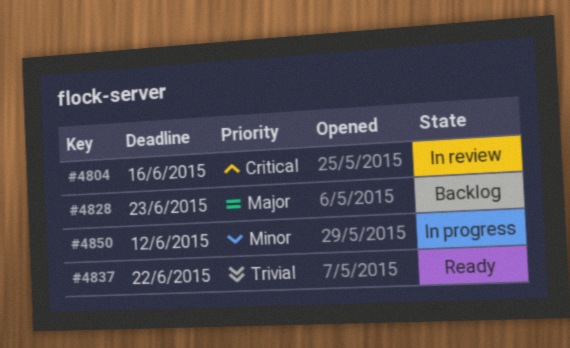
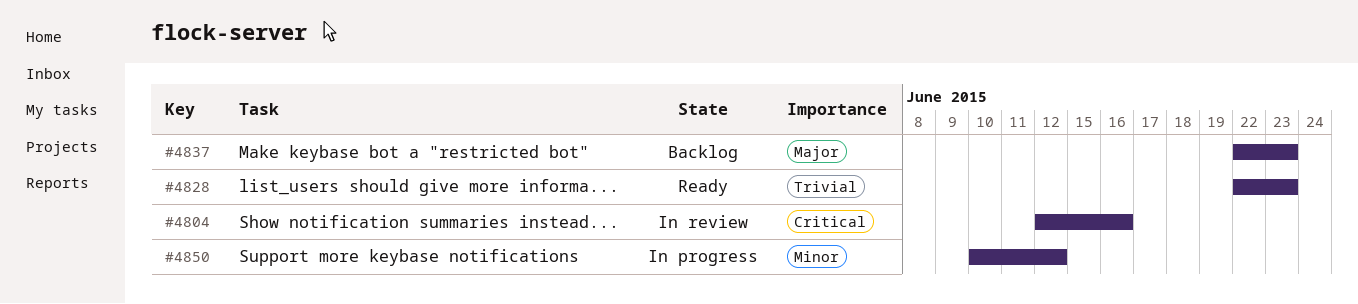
#4828, status: Backlog -> Ready
#4828, priority: Major -> Trivial
#4837, status: Ready -> Backlog
#4837, priority: Trivial -> Major
#4837, due: Jun 22 -> Jun 23

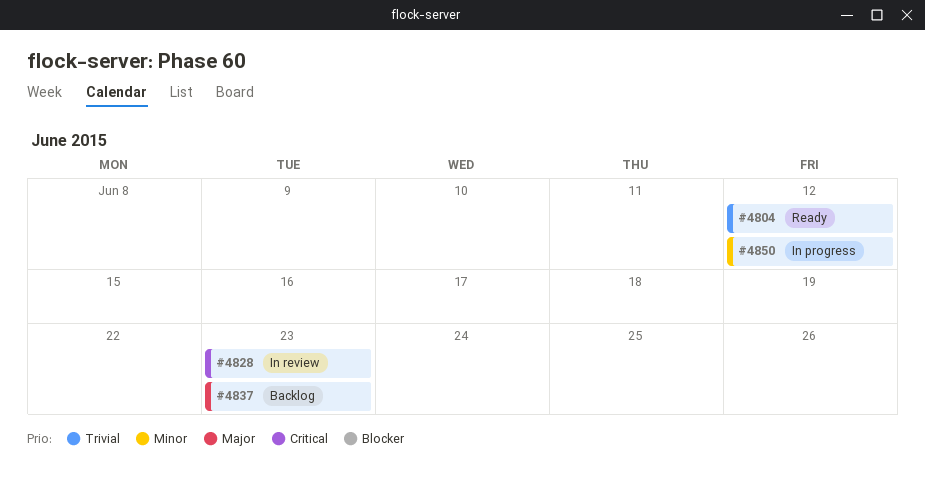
#4804, status: In review -> Ready
#4804, priority: Critical -> Trivial
#4804, due: Jun 16 -> Jun 12
#4828, status: Ready -> In review
#4828, priority: Trivial -> Critical

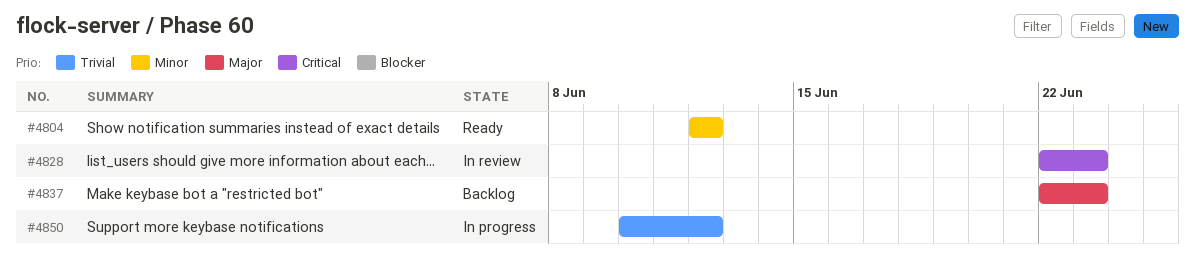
#4804, priority: Trivial -> Minor
#4850, priority: Minor -> Trivial

